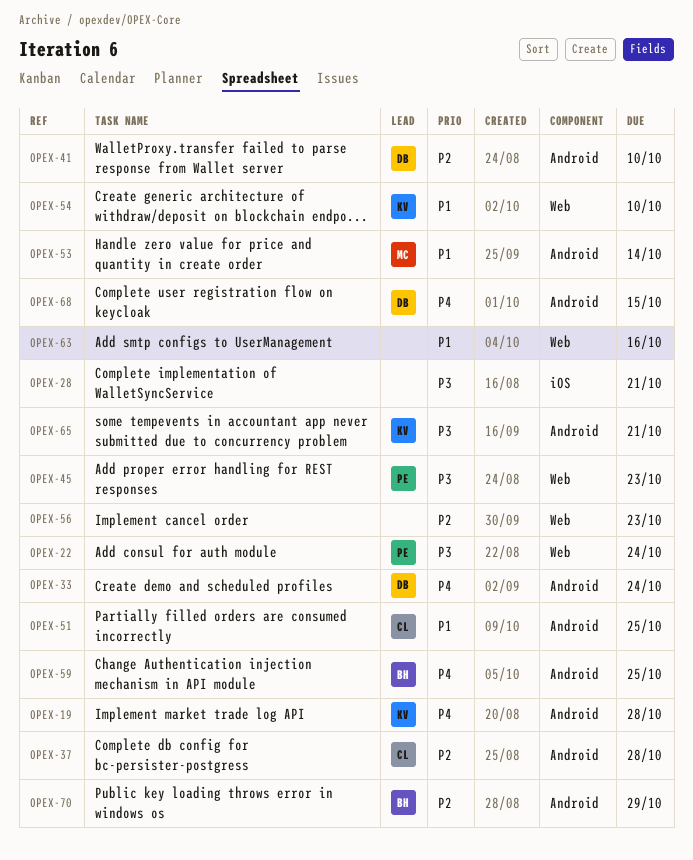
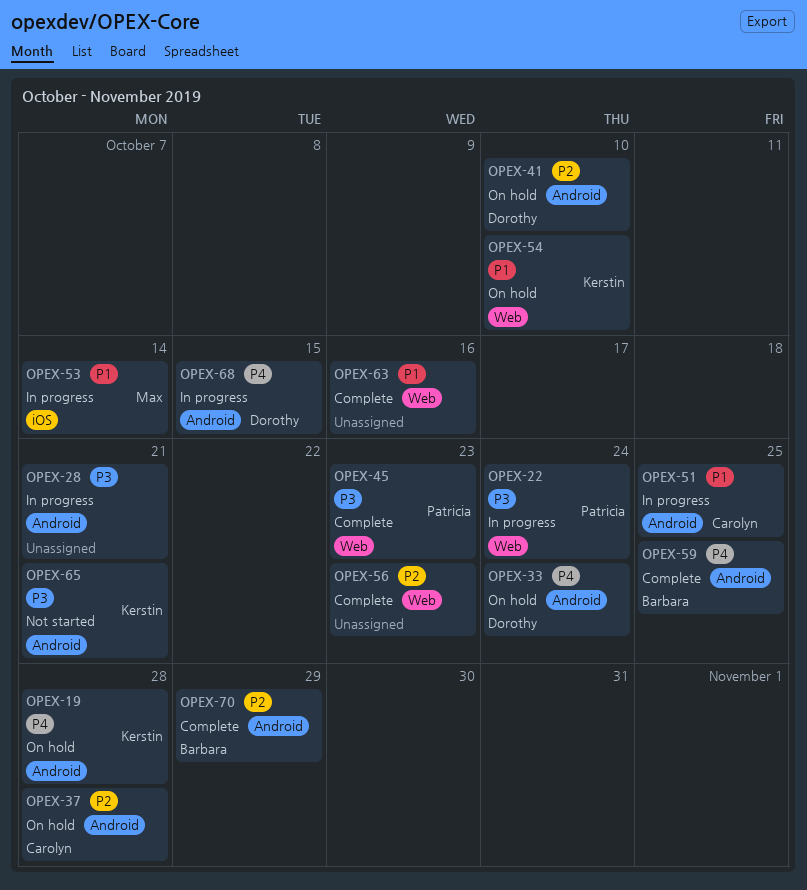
OPEX-28, label: iOS -> Android
OPEX-53, label: Android -> iOS

